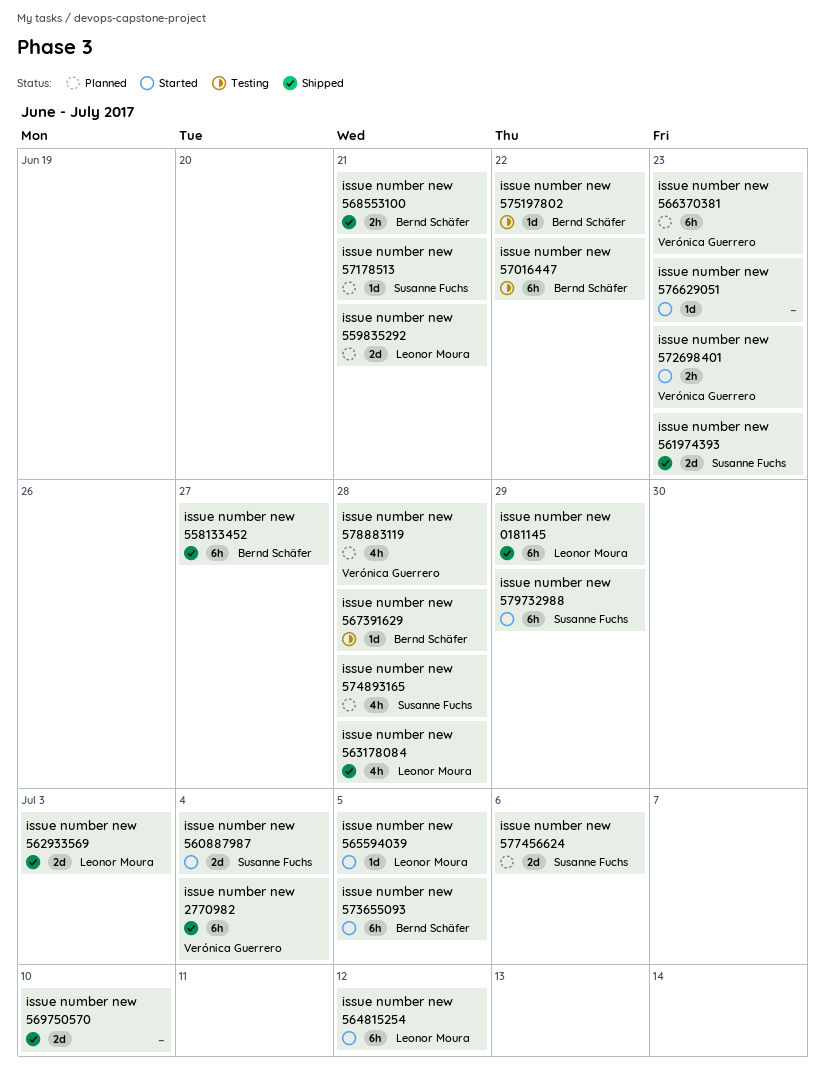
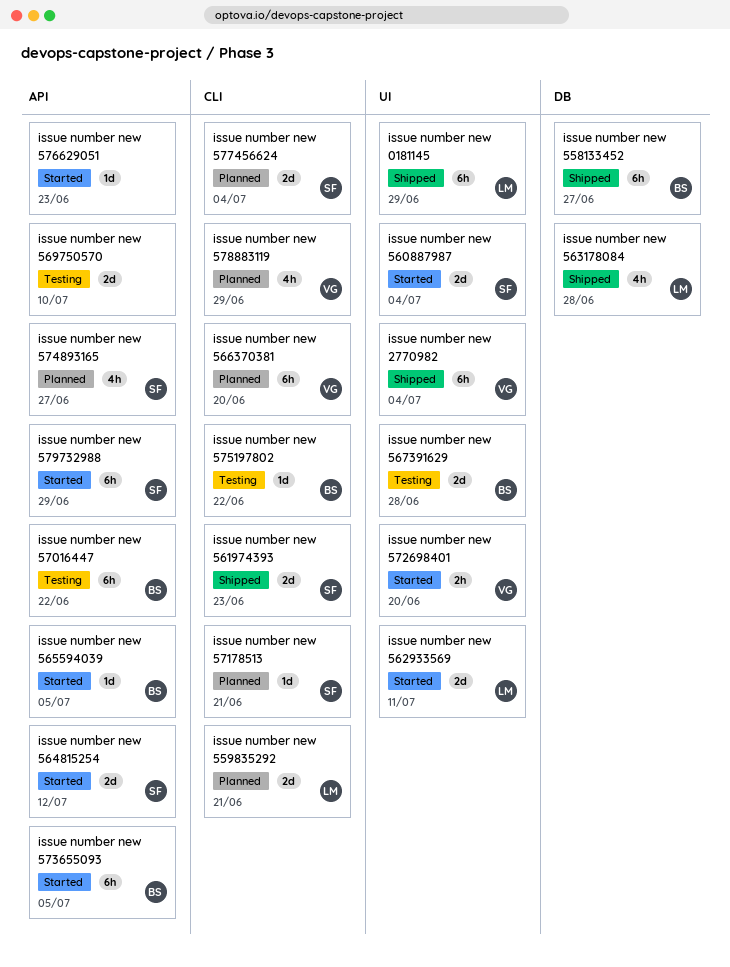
issue number new 562933569, status: Shipped -> Started
issue number new 562933569, due: Jul 3 -> Jul 11
issue number new 564815254, owner: Leonor Moura -> Susanne Fuchs
issue number new 564815254, estimate: 6h -> 2d
issue number new 565594039, owner: Leonor Moura -> Bernd Schäfer
issue number new 566370381, due: Jun 23 -> Jun 20
issue number new 567391629, estimate: 1d -> 2d
issue number new 568553100: present -> none
issue number new 569750570, status: Shipped -> Testing
issue number new 572698401, due: Jun 23 -> Jun 20
issue number new 574893165, due: Jun 28 -> Jun 27
issue number new 577456624, due: Jul 6 -> Jul 4
issue number new 578883119, due: Jun 28 -> Jun 29

